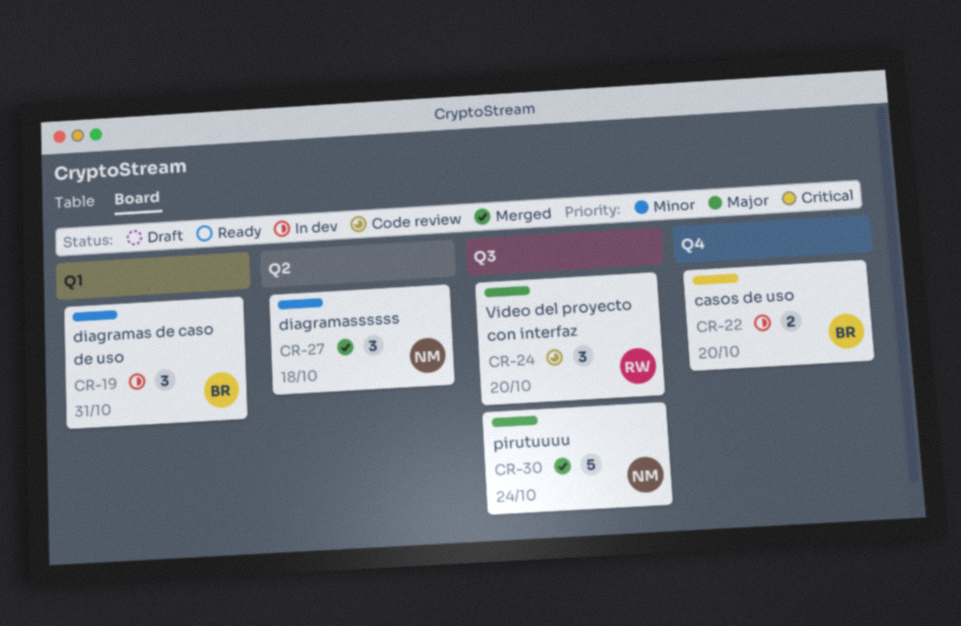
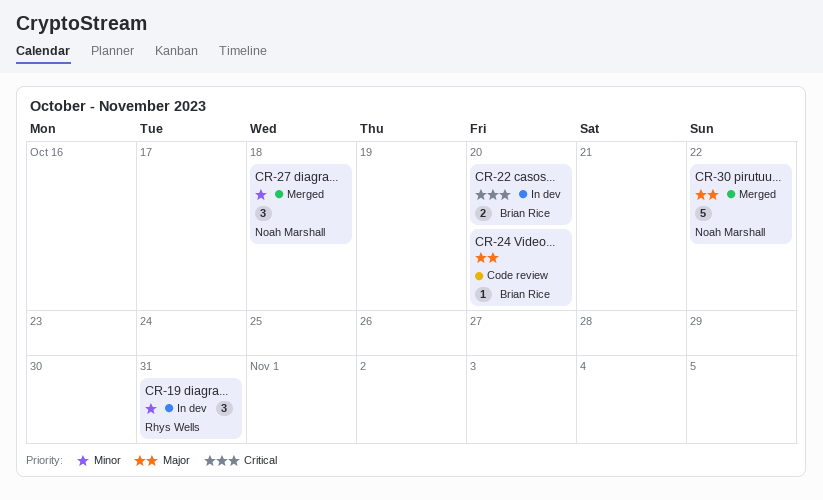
CR-19, owner: Brian Rice -> Rhys Wells
CR-24, owner: Rhys Wells -> Brian Rice
CR-24, estimate: 3 -> 1
CR-30, due: Oct 24 -> Oct 22

